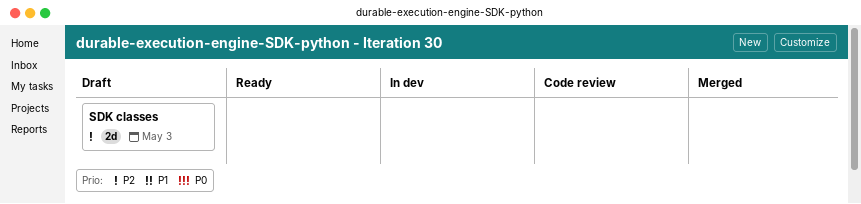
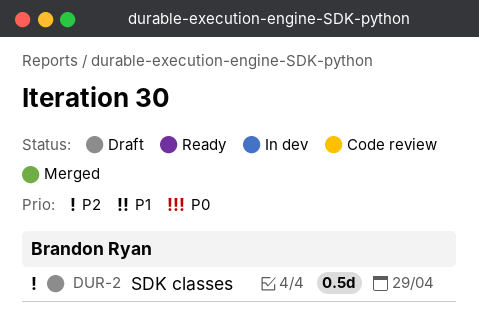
SDK classes, estimate: 2d -> 0.5d
SDK classes, due: May 3 -> Apr 29

